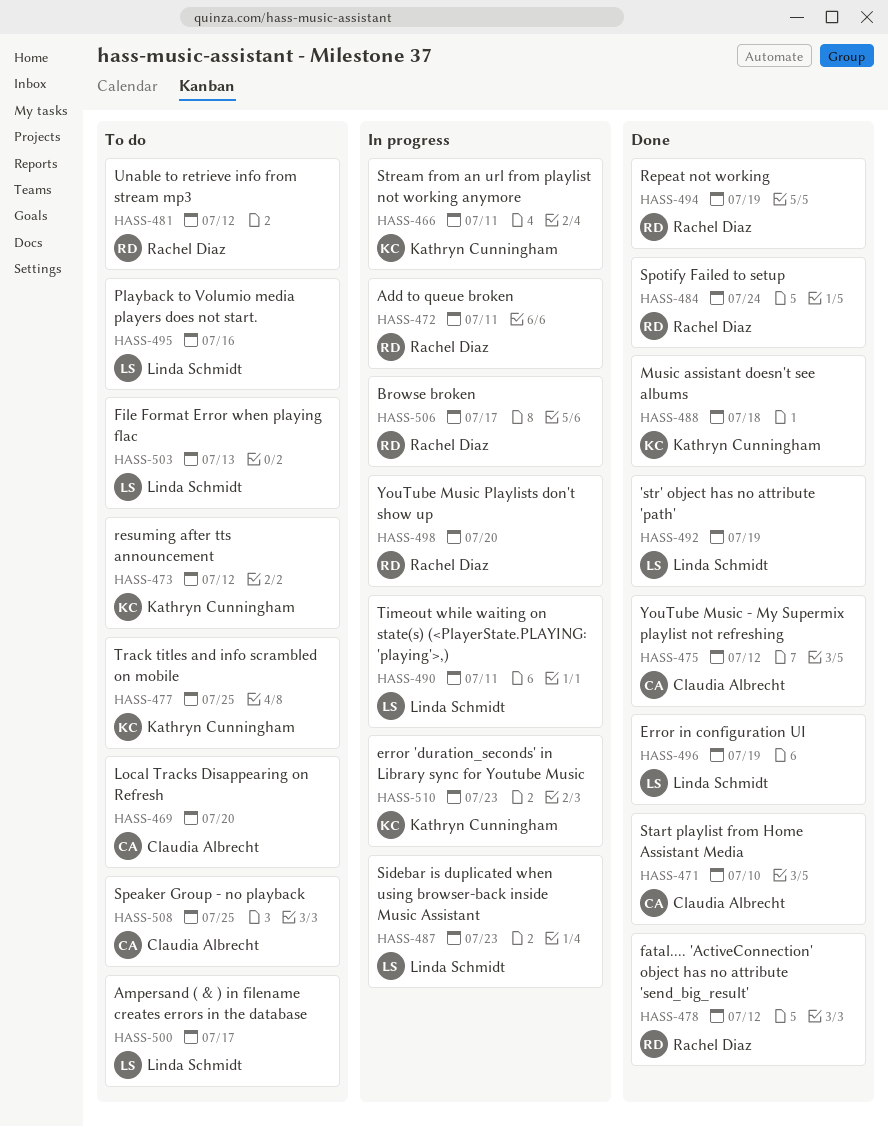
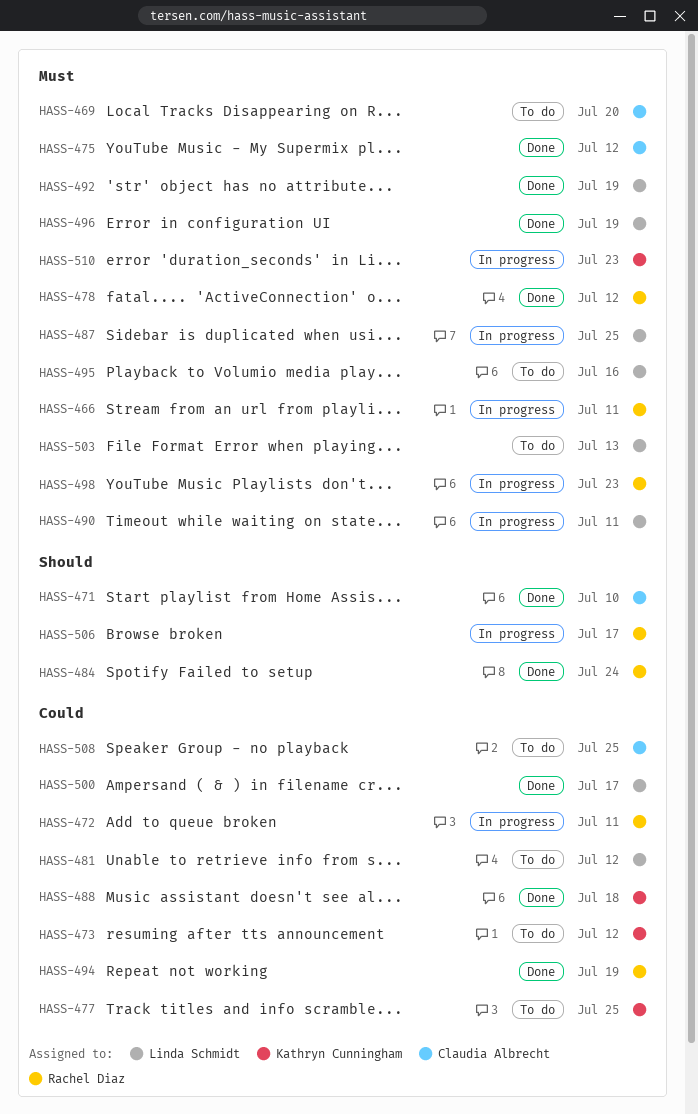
HASS-466, owner: Kathryn Cunningham -> Rachel Diaz
HASS-481, owner: Rachel Diaz -> Linda Schmidt
HASS-487, due: Jul 23 -> Jul 25
HASS-498, due: Jul 20 -> Jul 23
HASS-500, status: To do -> Done

